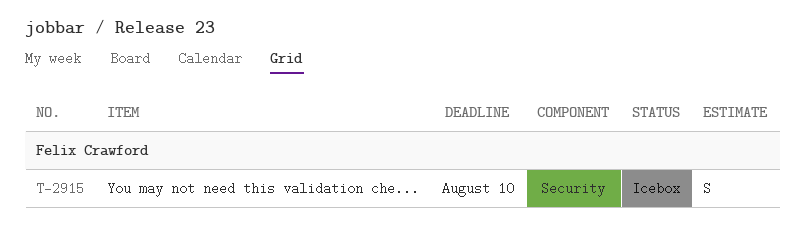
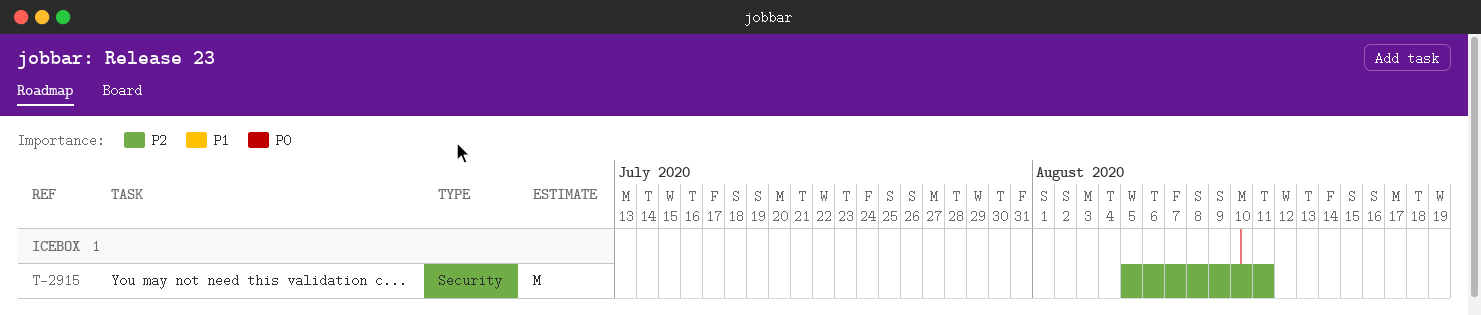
T-2915, estimate: S -> M
T-2915, due: Aug 10 -> Aug 11

